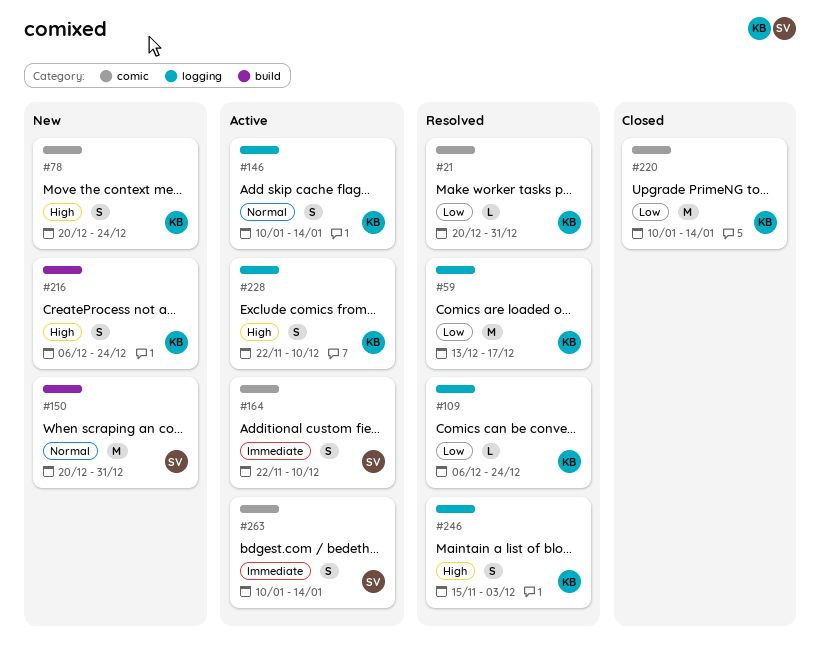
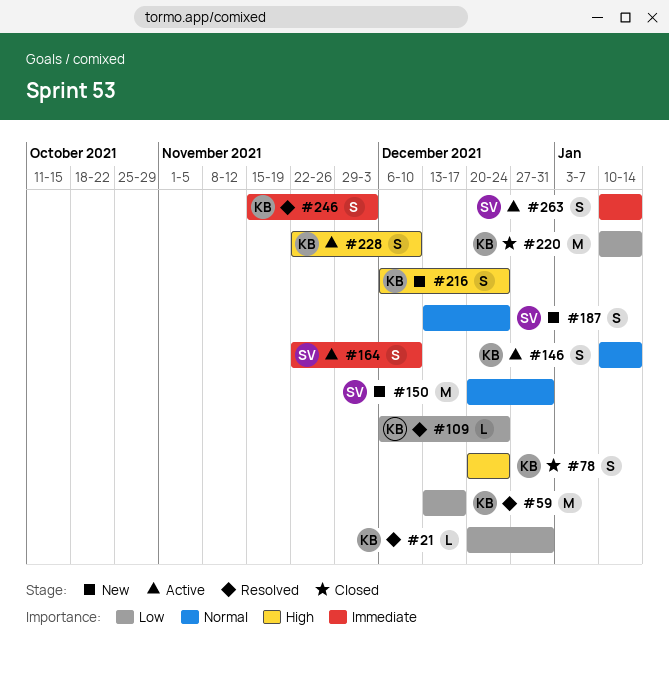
#78, status: New -> Closed
#187: none -> present
#246, priority: High -> Immediate

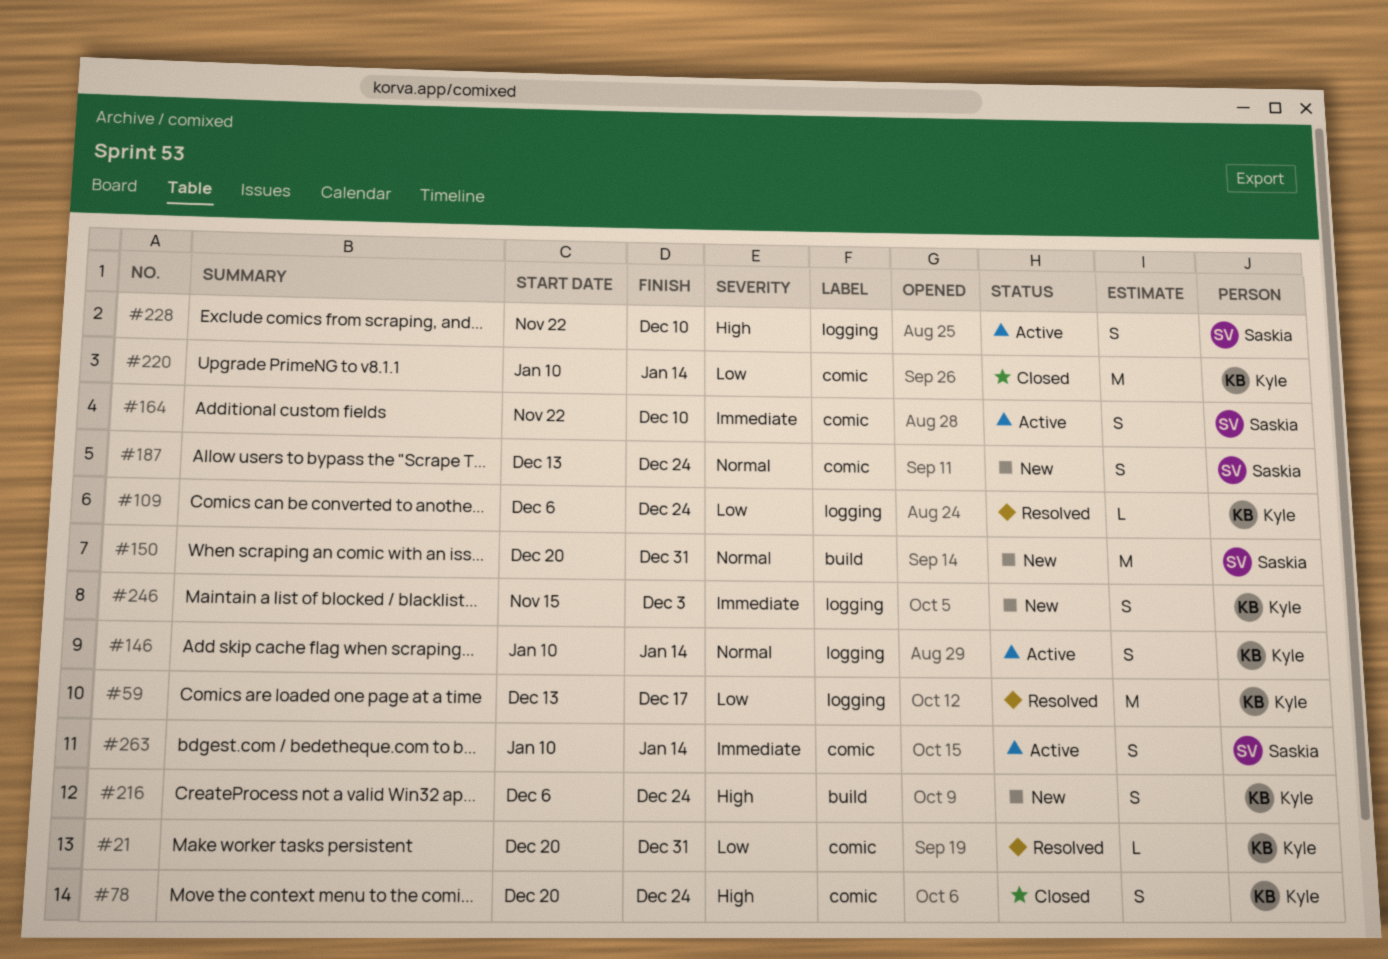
#228, owner: Kyle -> Saskia
#246, status: Resolved -> New

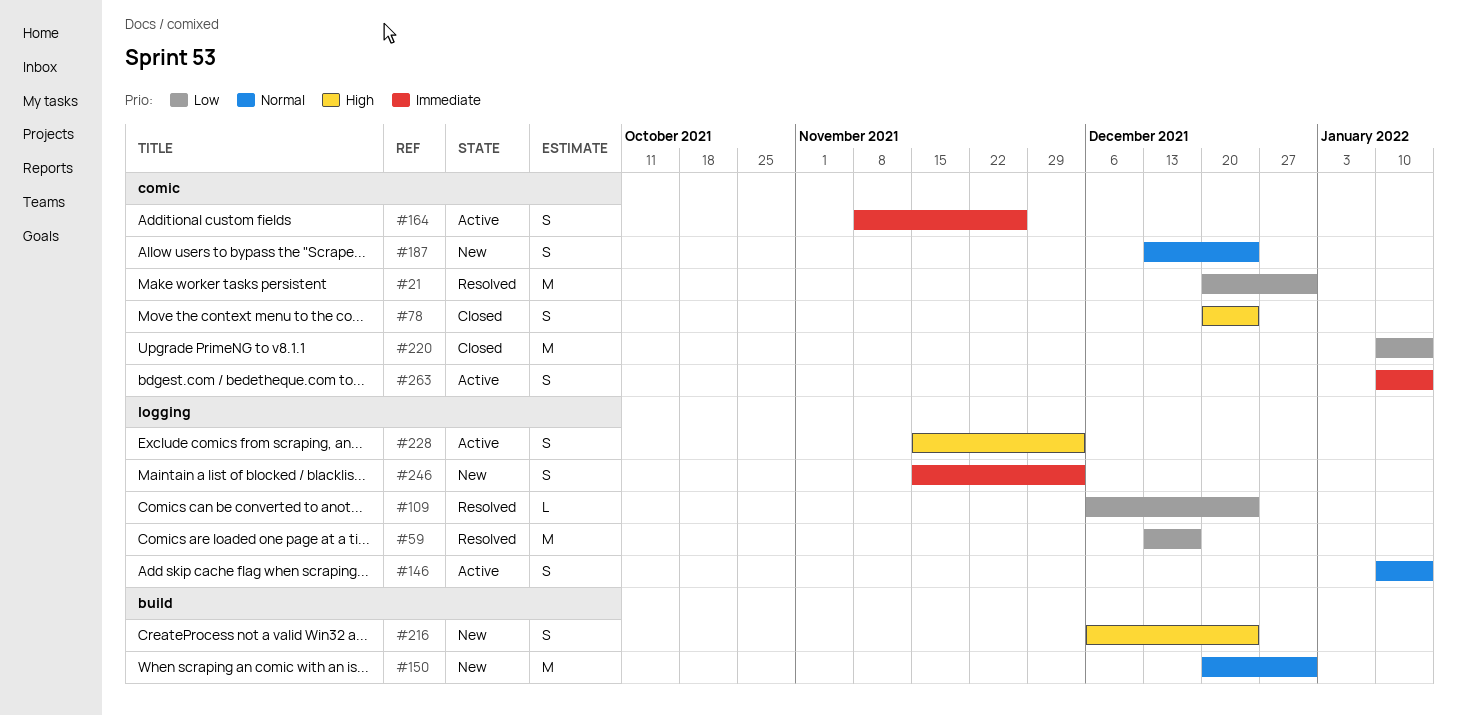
#21, estimate: L -> M
#164, start: Nov 22 -> Nov 8
#164, due: Dec 10 -> Nov 26
#228, start: Nov 22 -> Nov 15
#228, due: Dec 10 -> Dec 3

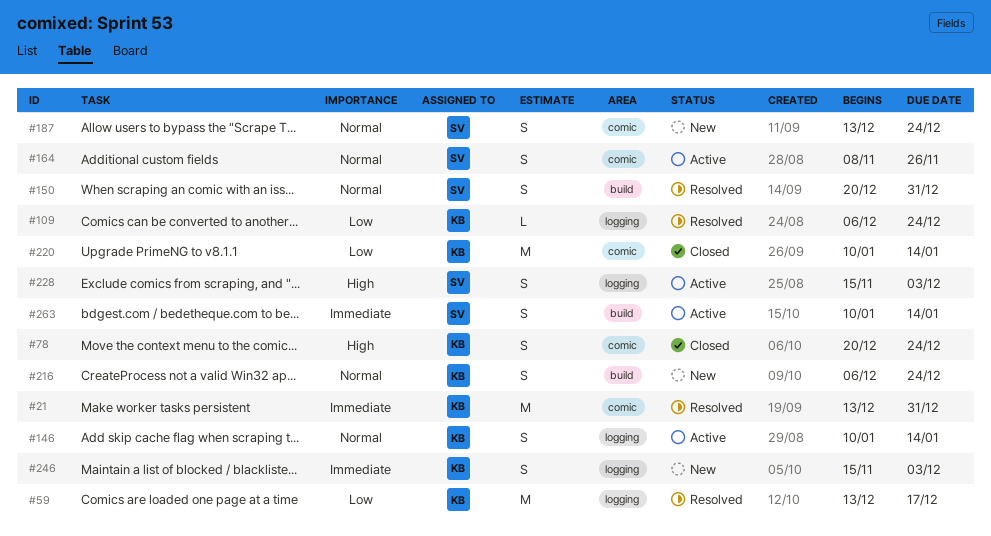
#21, priority: Low -> Immediate
#21, start: Dec 20 -> Dec 13
#150, status: New -> Resolved
#150, estimate: M -> S
#164, priority: Immediate -> Normal
#216, priority: High -> Normal
#263, label: comic -> build

